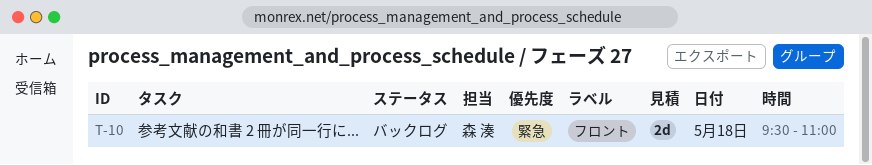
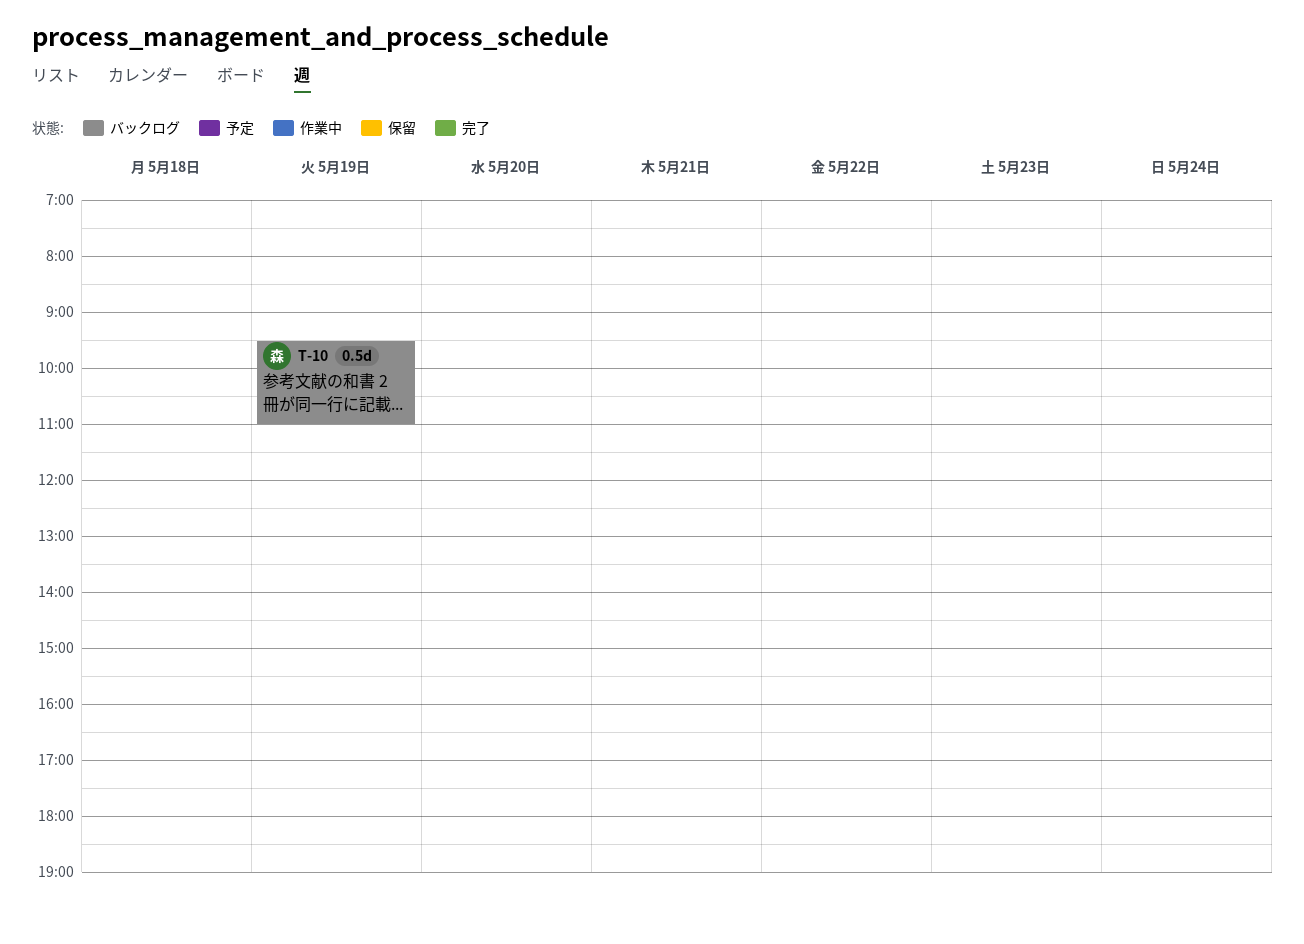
T-10, estimate: 2d -> 0.5d
T-10, day: May 18 -> May 19

